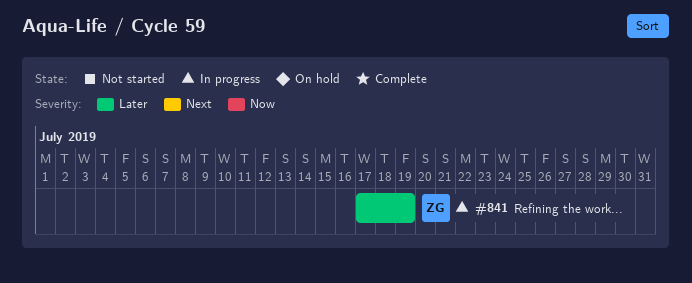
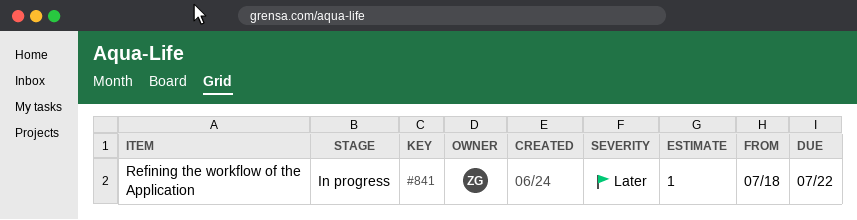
#841, start: Jul 17 -> Jul 18
#841, due: Jul 19 -> Jul 22

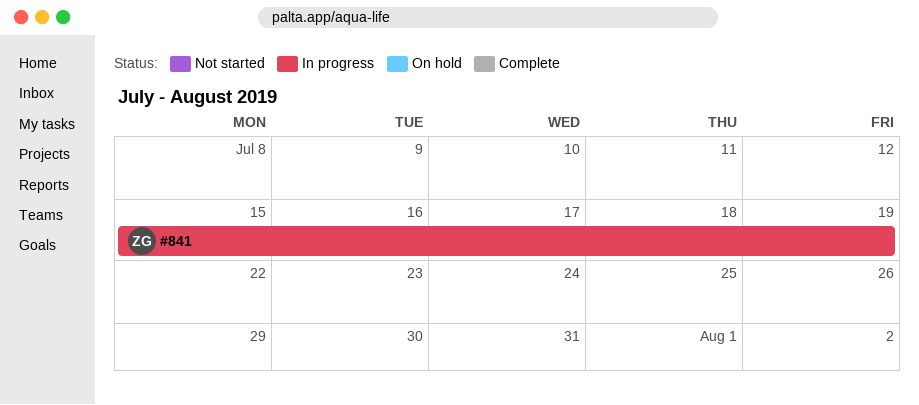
#841, start: Jul 18 -> Jul 15
#841, due: Jul 22 -> Jul 19

